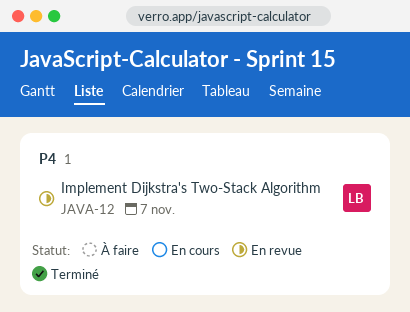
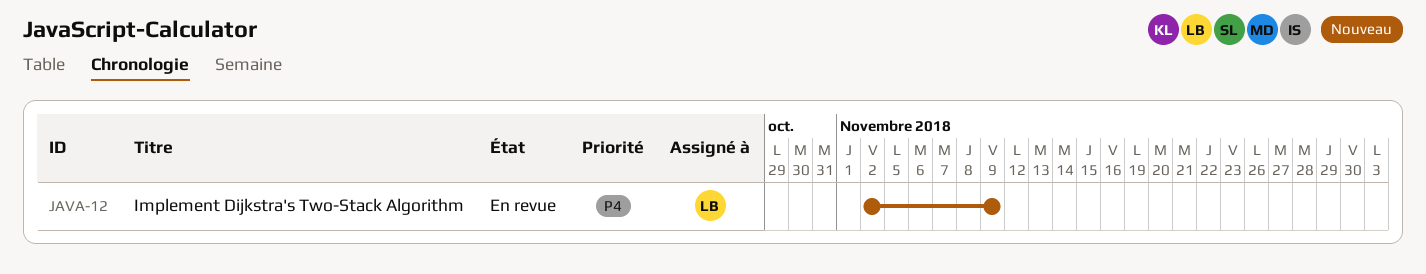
JAVA-12, due: Nov 7 -> Nov 9

